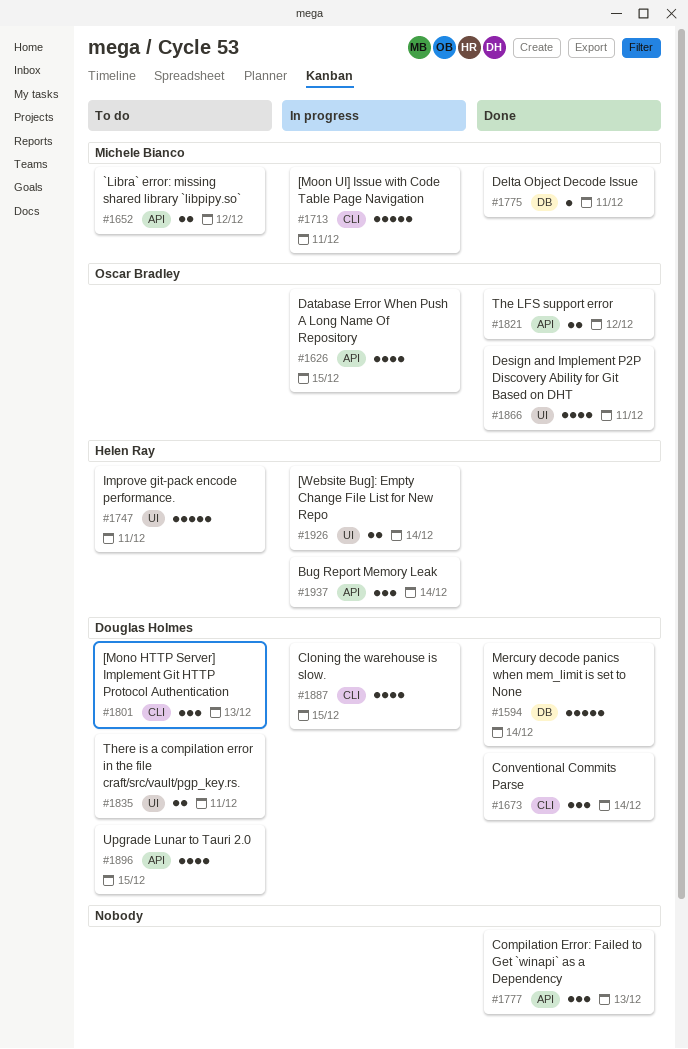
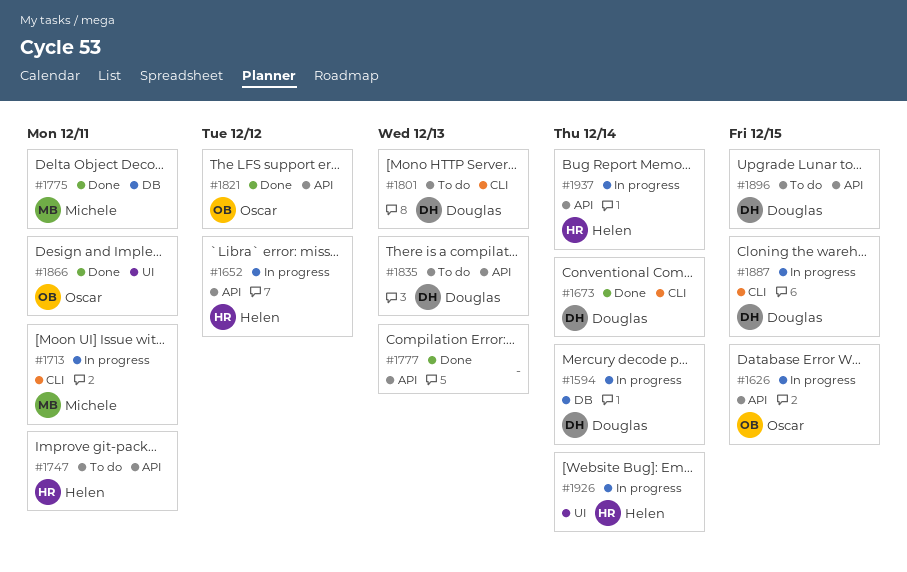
#1594, status: Done -> In progress
#1652, status: To do -> In progress
#1652, owner: Michele Bianco -> Helen Ray
#1747, label: UI -> API
#1835, label: UI -> API
#1835, due: Dec 11 -> Dec 13

